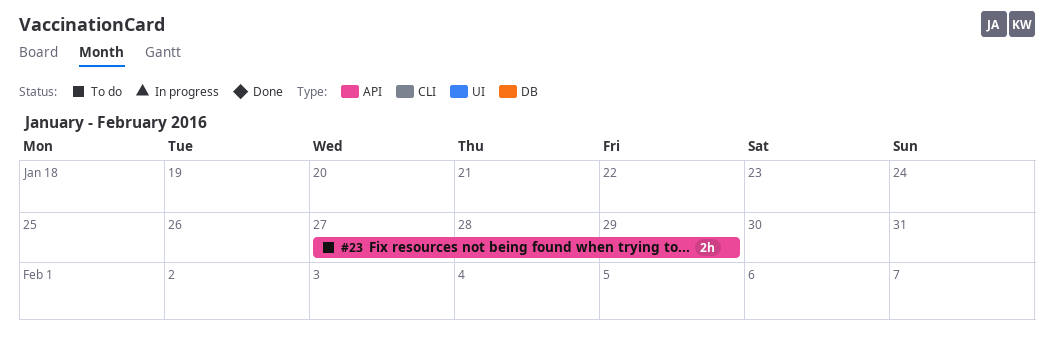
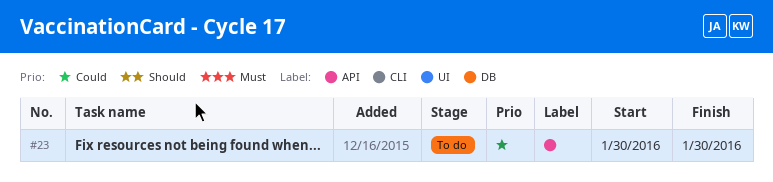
#23, start: Jan 27 -> Jan 30
#23, due: Jan 29 -> Jan 30

